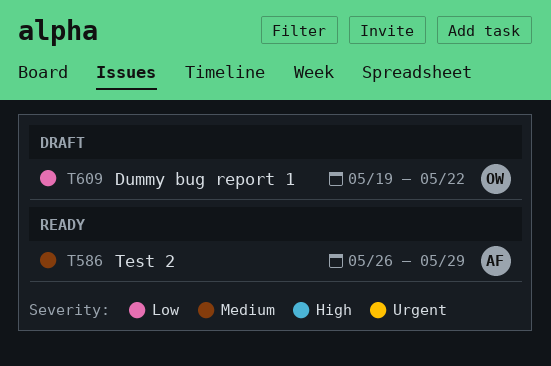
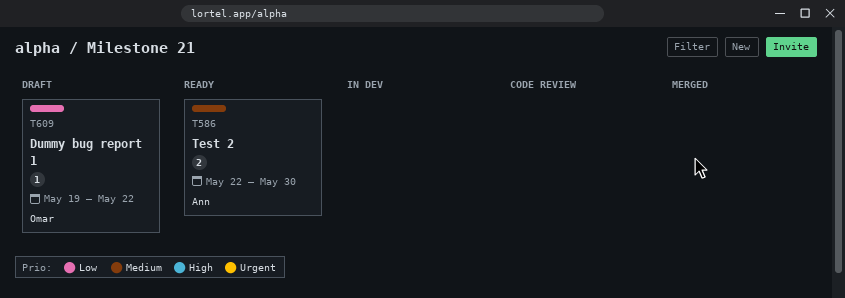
T586, start: May 26 -> May 22
T586, due: May 29 -> May 30

